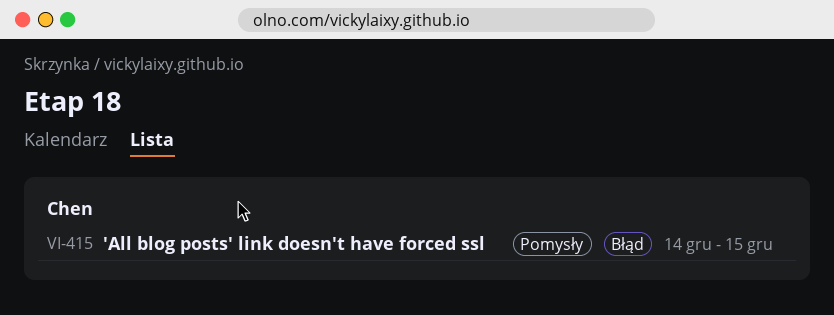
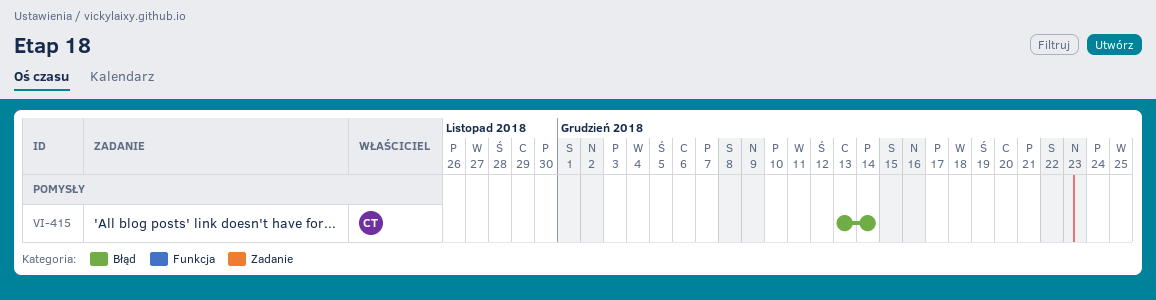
VI-415, start: Dec 14 -> Dec 13
VI-415, due: Dec 15 -> Dec 14

